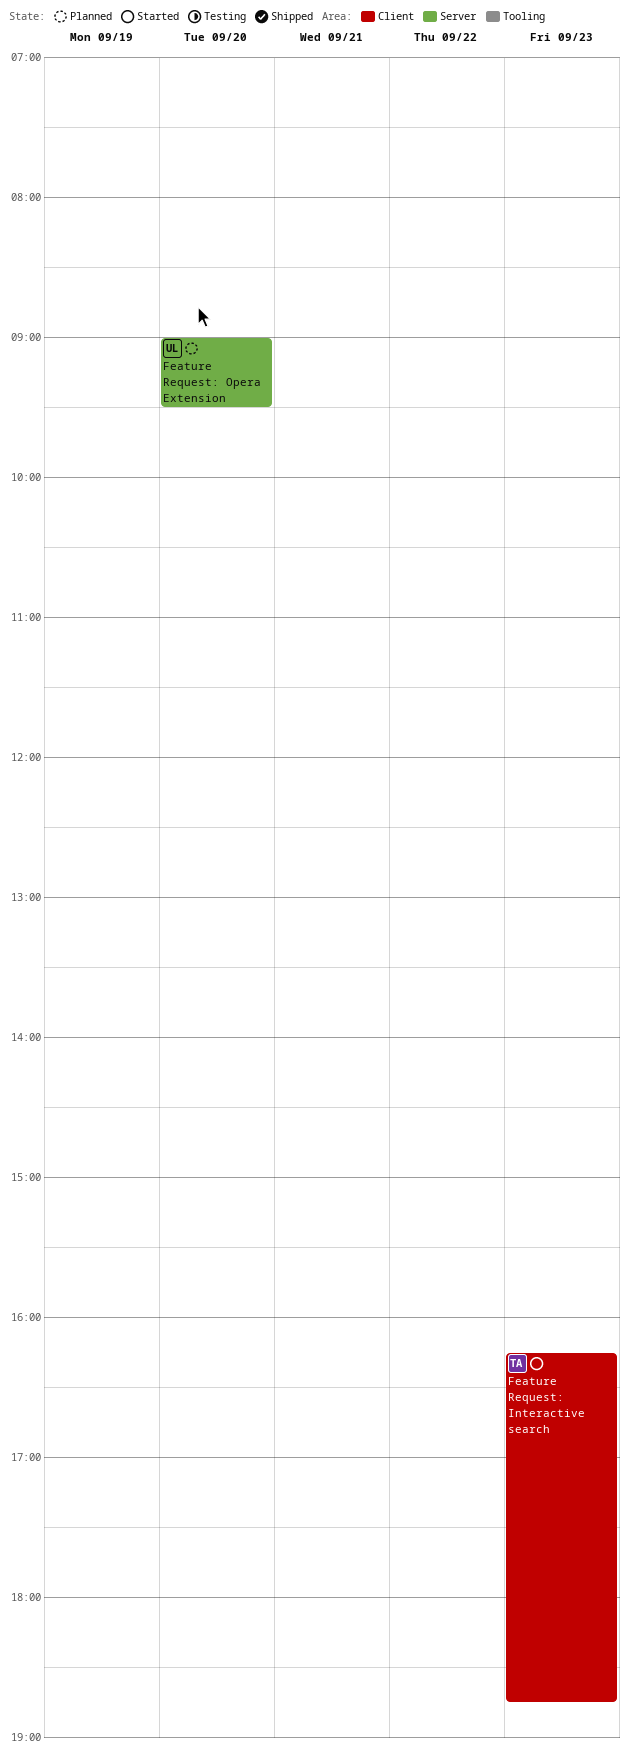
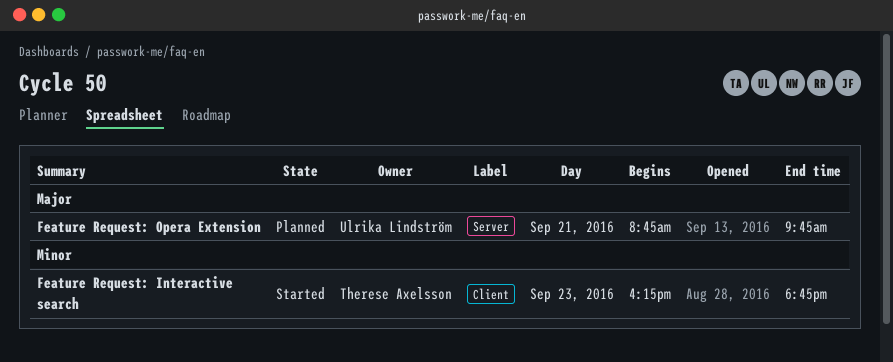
Feature Request: Opera Extension, day: Sep 20 -> Sep 21
Feature Request: Opera Extension, begins: 09:00 -> 08:45
Feature Request: Opera Extension, ends: 09:30 -> 09:45

